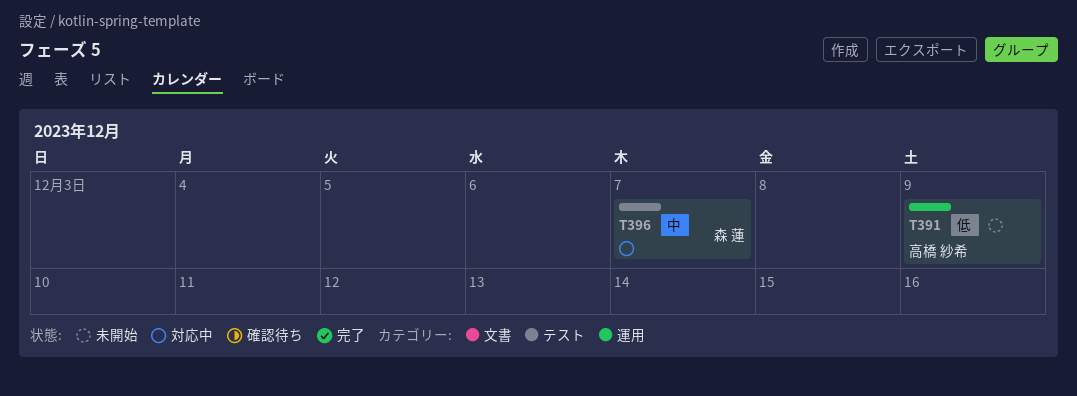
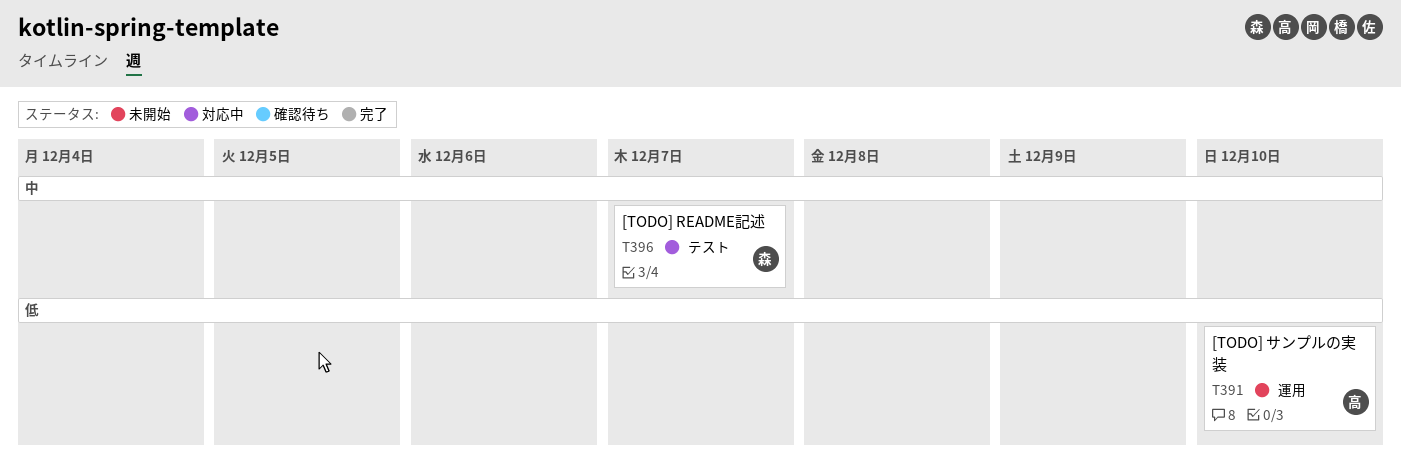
T391, due: Dec 9 -> Dec 10

